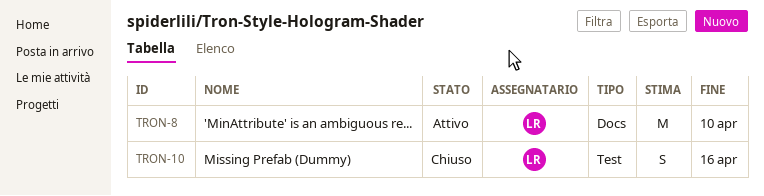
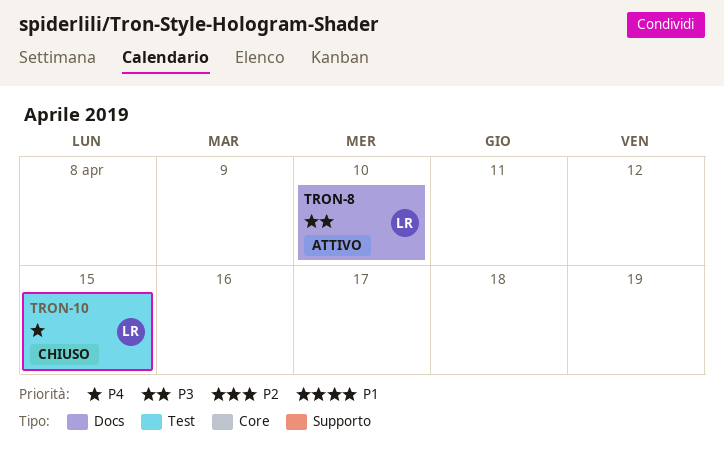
TRON-10, due: Apr 16 -> Apr 15

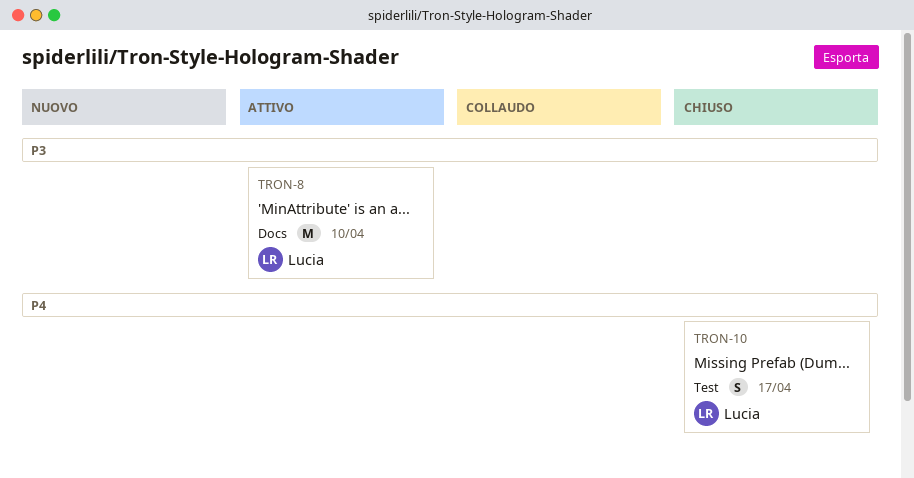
TRON-10, due: Apr 15 -> Apr 17

